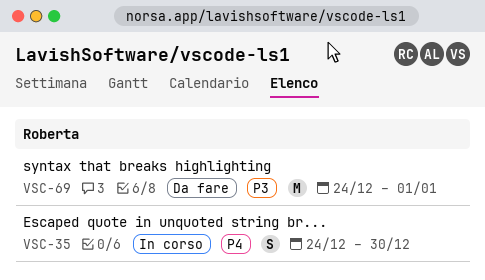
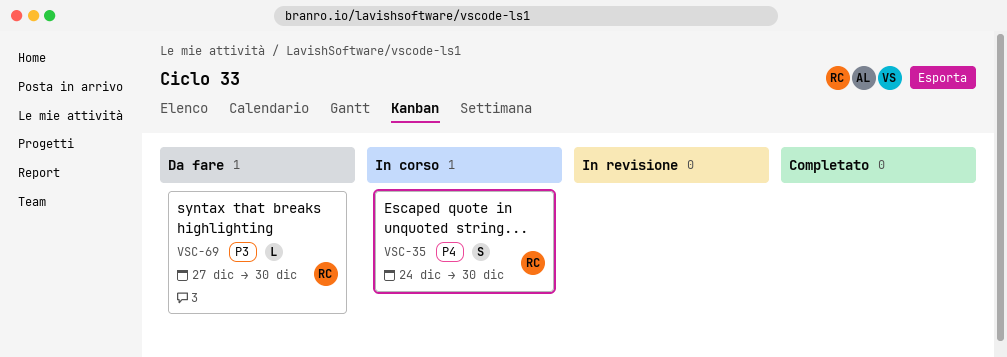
VSC-69, estimate: M -> L
VSC-69, start: Dec 24 -> Dec 27
VSC-69, due: Jan 1 -> Dec 30

